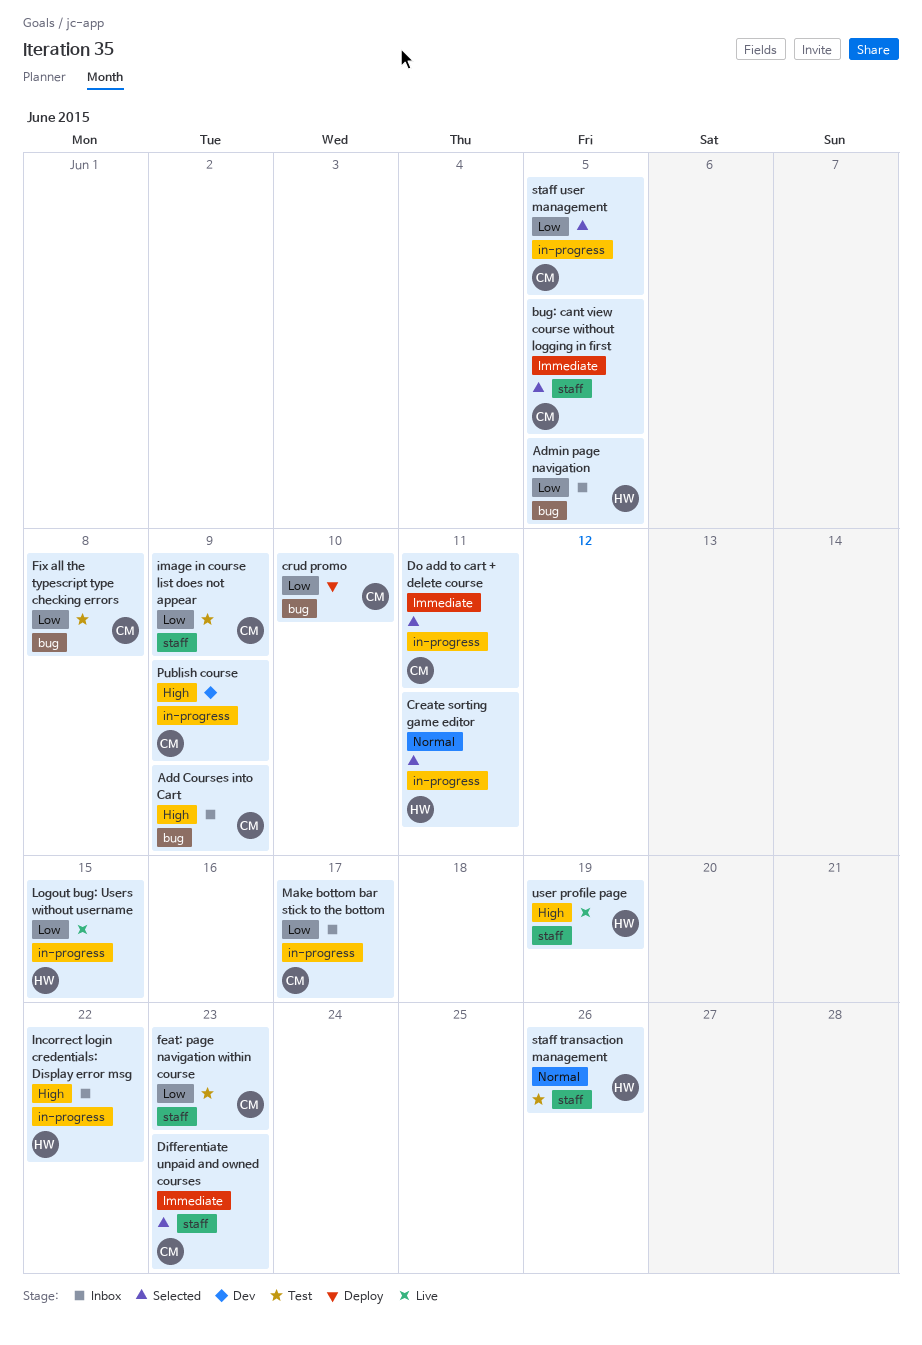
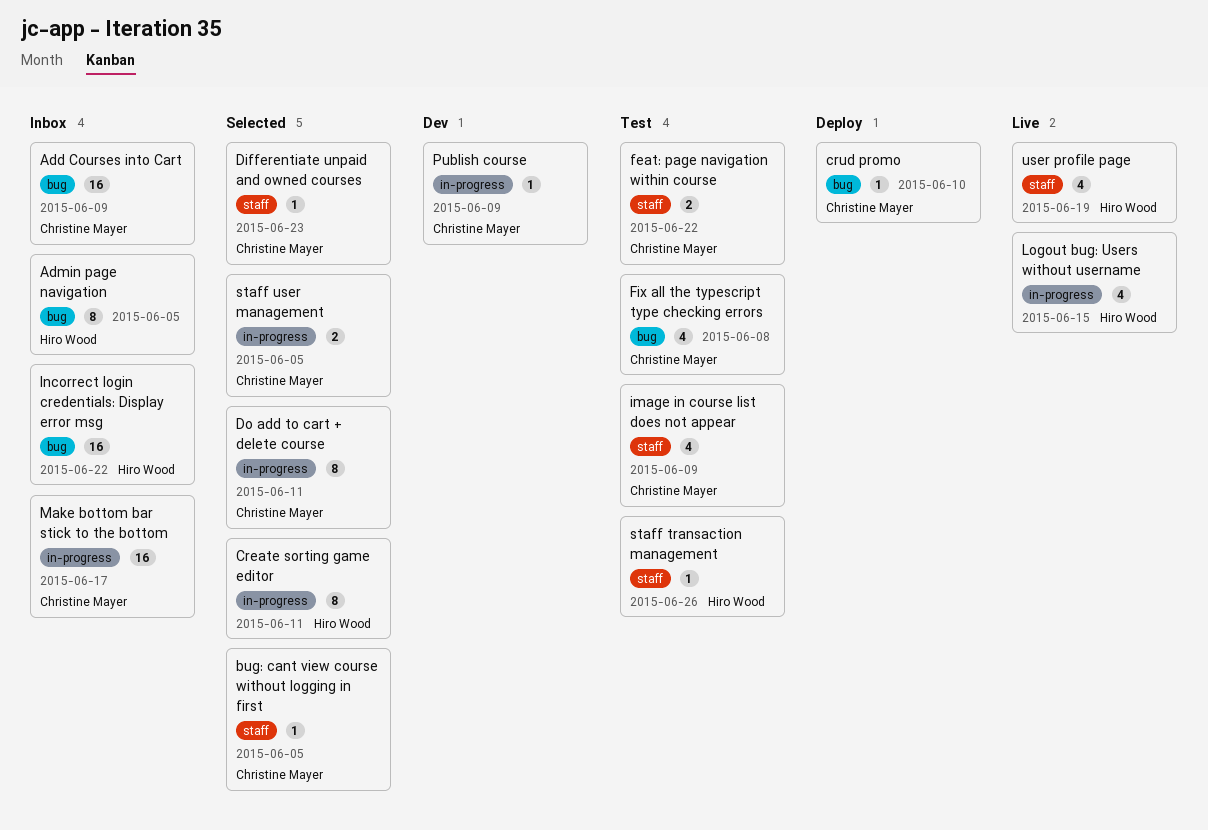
feat: page navigation within course, due: Jun 23 -> Jun 22
Incorrect login credentials: Display error msg, label: in-progress -> bug

